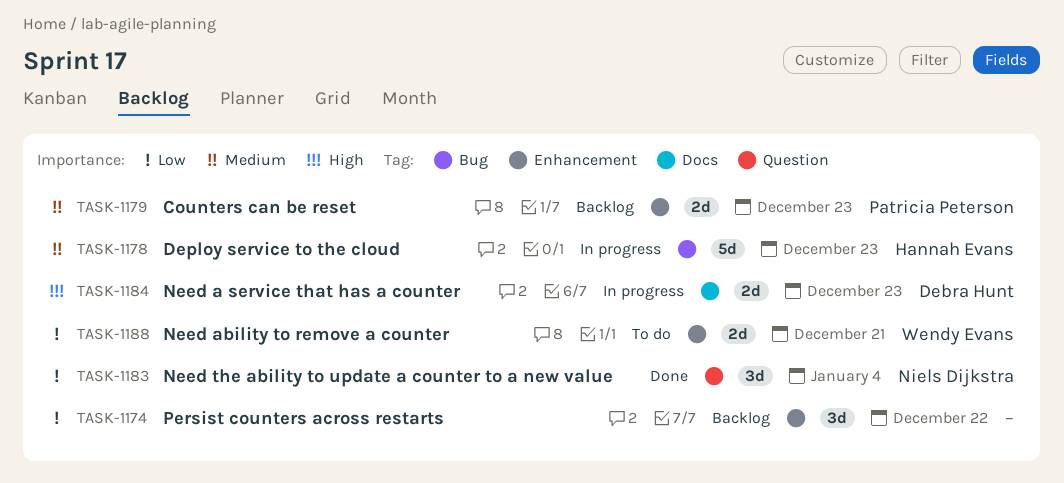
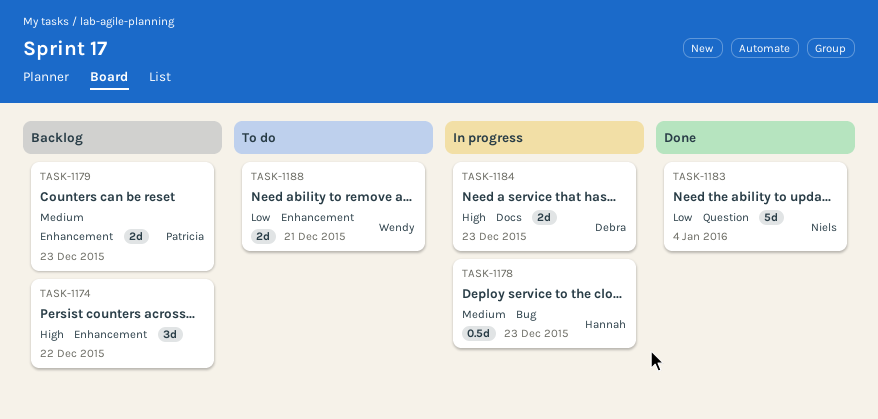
TASK-1174, priority: Low -> High
TASK-1178, estimate: 5d -> 0.5d
TASK-1183, estimate: 3d -> 5d

